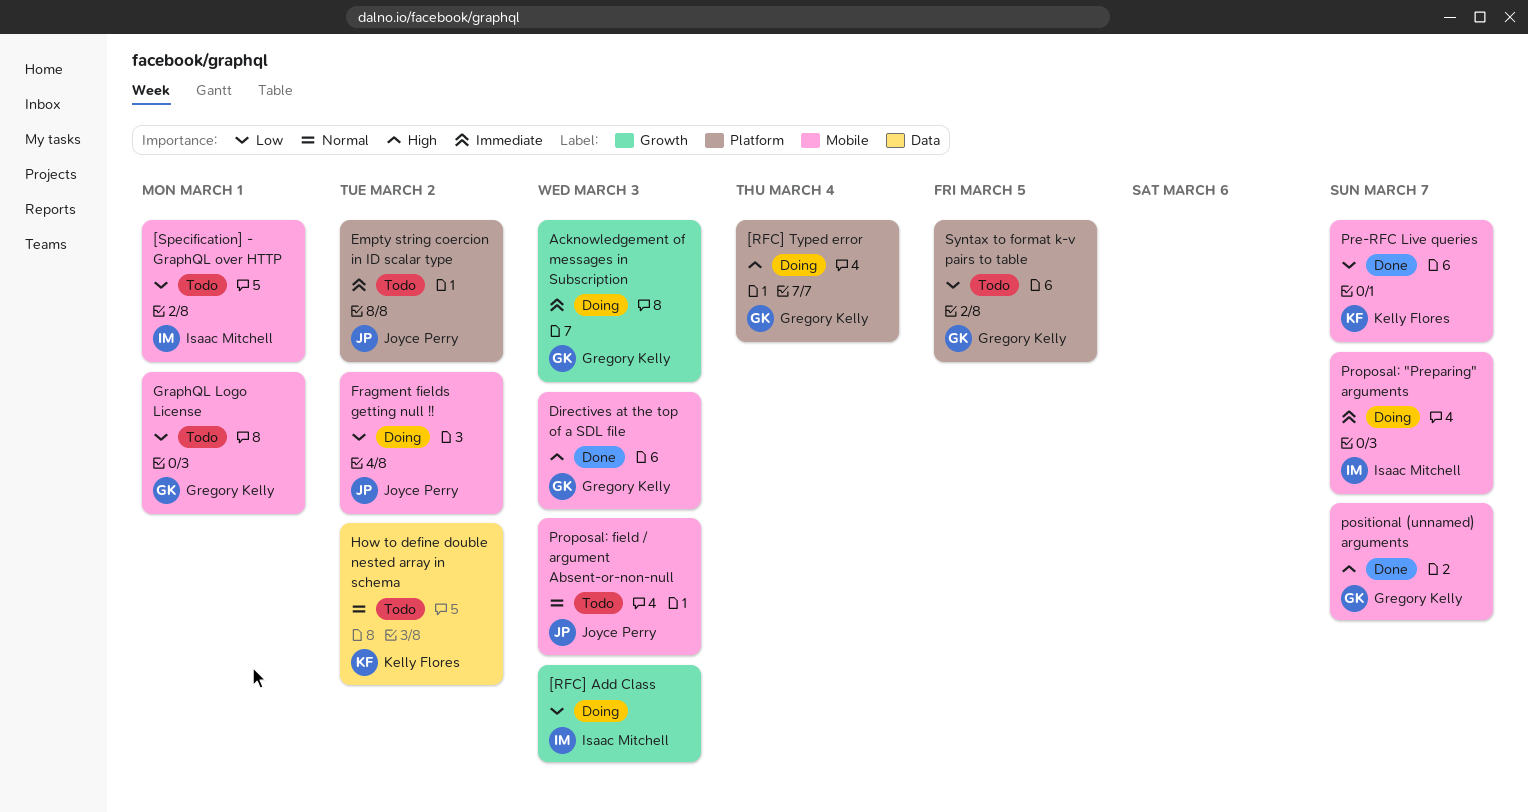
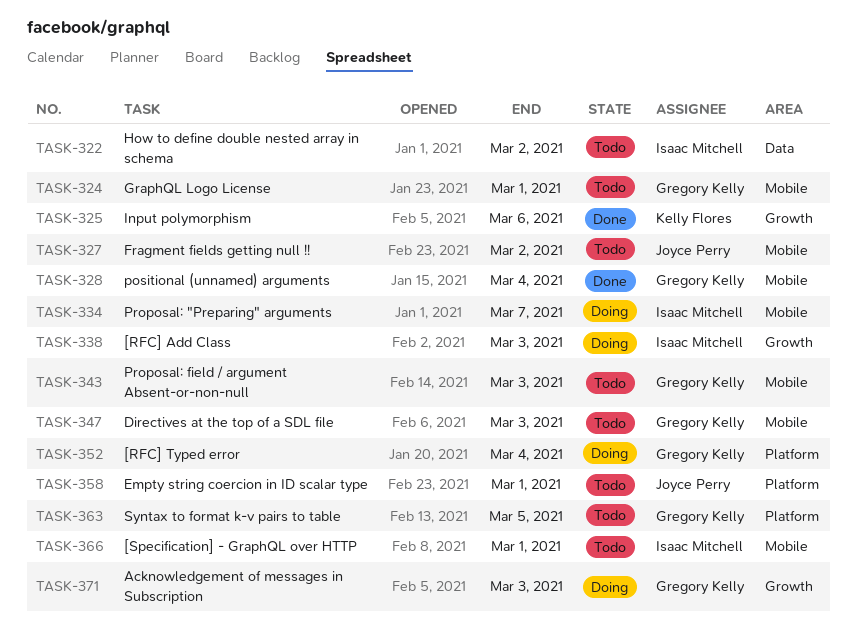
Directives at the top of a SDL file, status: Done -> Todo
Empty string coercion in ID scalar type, due: Mar 2 -> Mar 1
Fragment fields getting null !!, status: Doing -> Todo
How to define double nested array in schema, owner: Kelly Flores -> Isaac Mitchell
Input polymorphism: none -> present
positional (unnamed) arguments, due: Mar 7 -> Mar 4
Pre-RFC Live queries: present -> none
Proposal: field / argument Absent-or-non-null, owner: Joyce Perry -> Gregory Kelly

